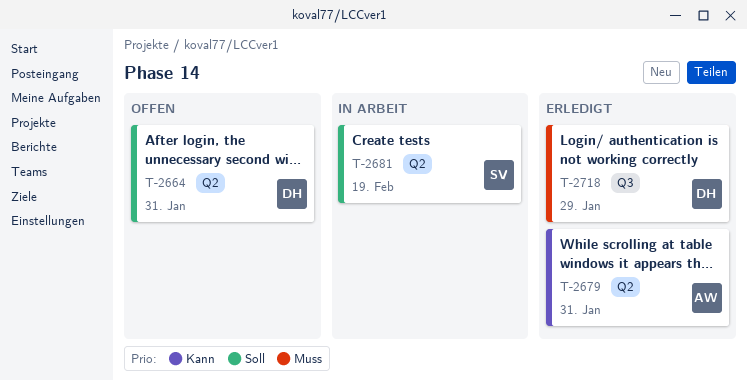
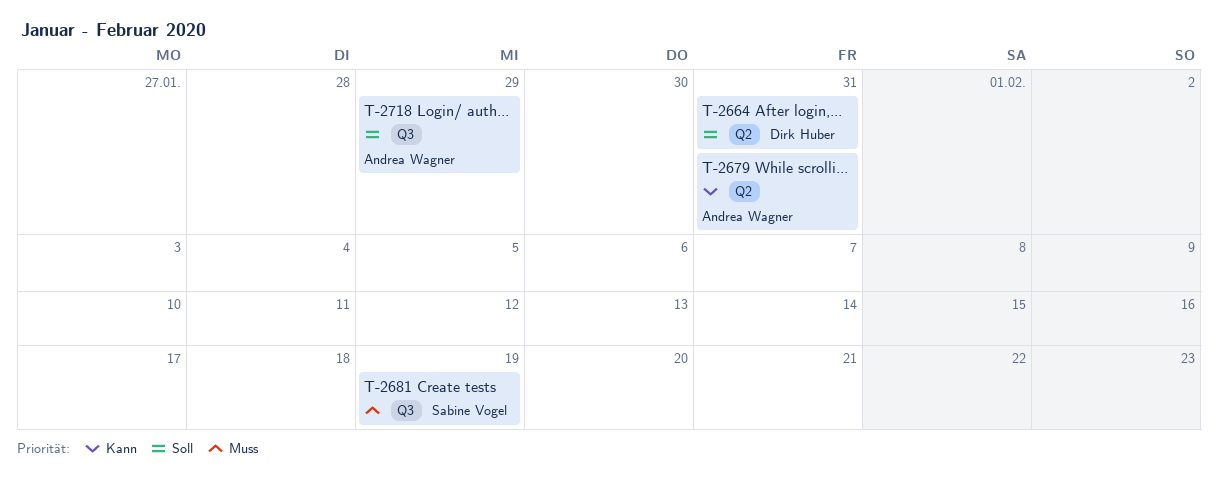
T-2681, priority: Soll -> Muss
T-2681, label: Q2 -> Q3
T-2718, owner: Dirk Huber -> Andrea Wagner
T-2718, priority: Muss -> Soll

